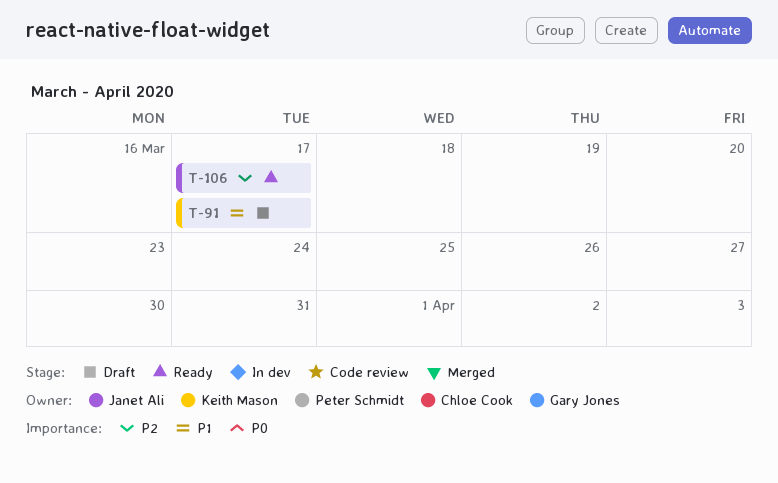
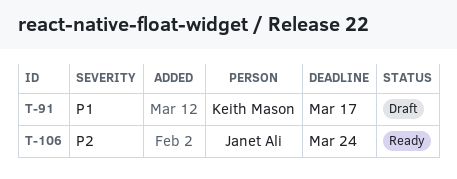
T-106, due: Mar 17 -> Mar 24

